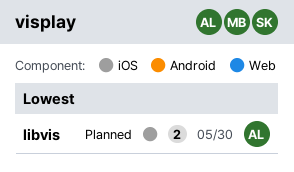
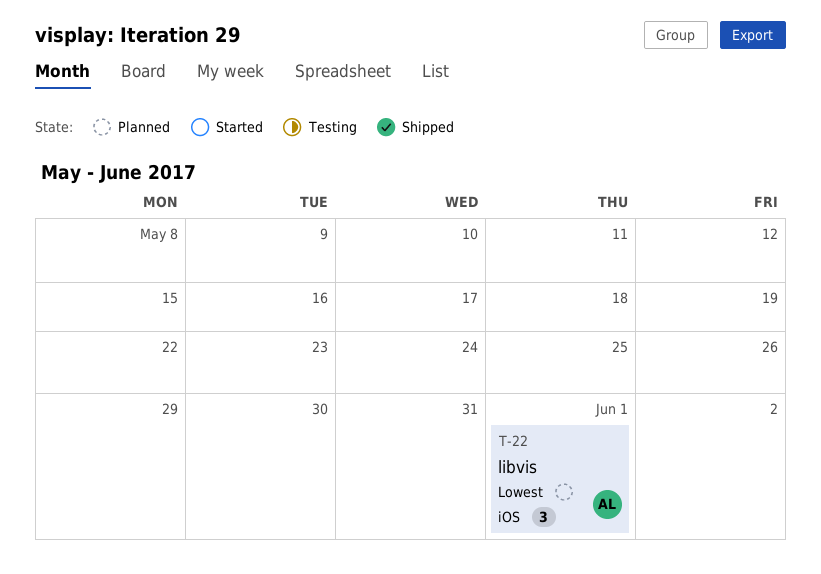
libvis, estimate: 2 -> 3
libvis, due: May 30 -> Jun 1

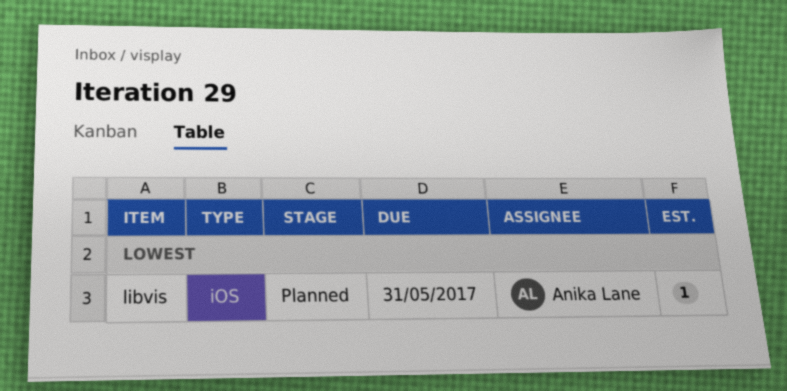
libvis, estimate: 3 -> 1
libvis, due: Jun 1 -> May 31

